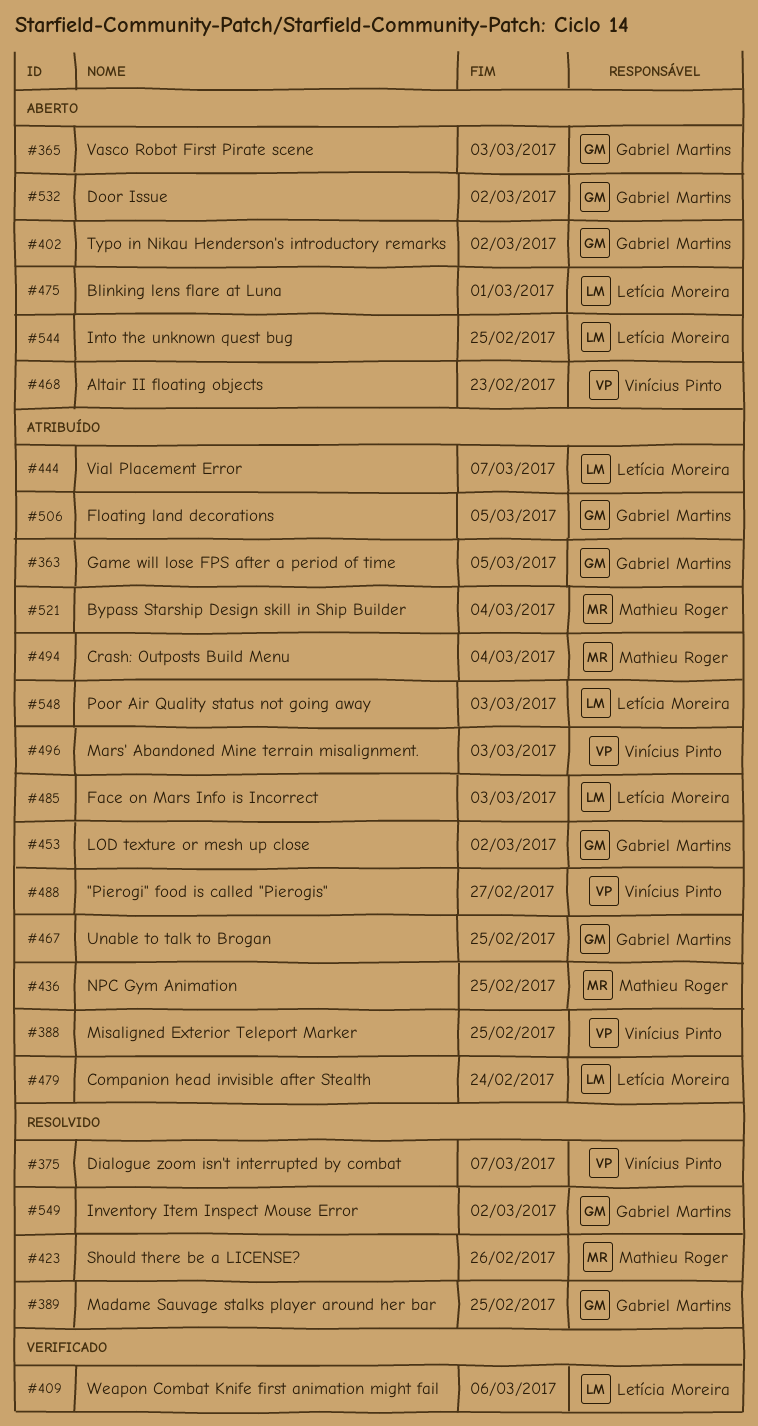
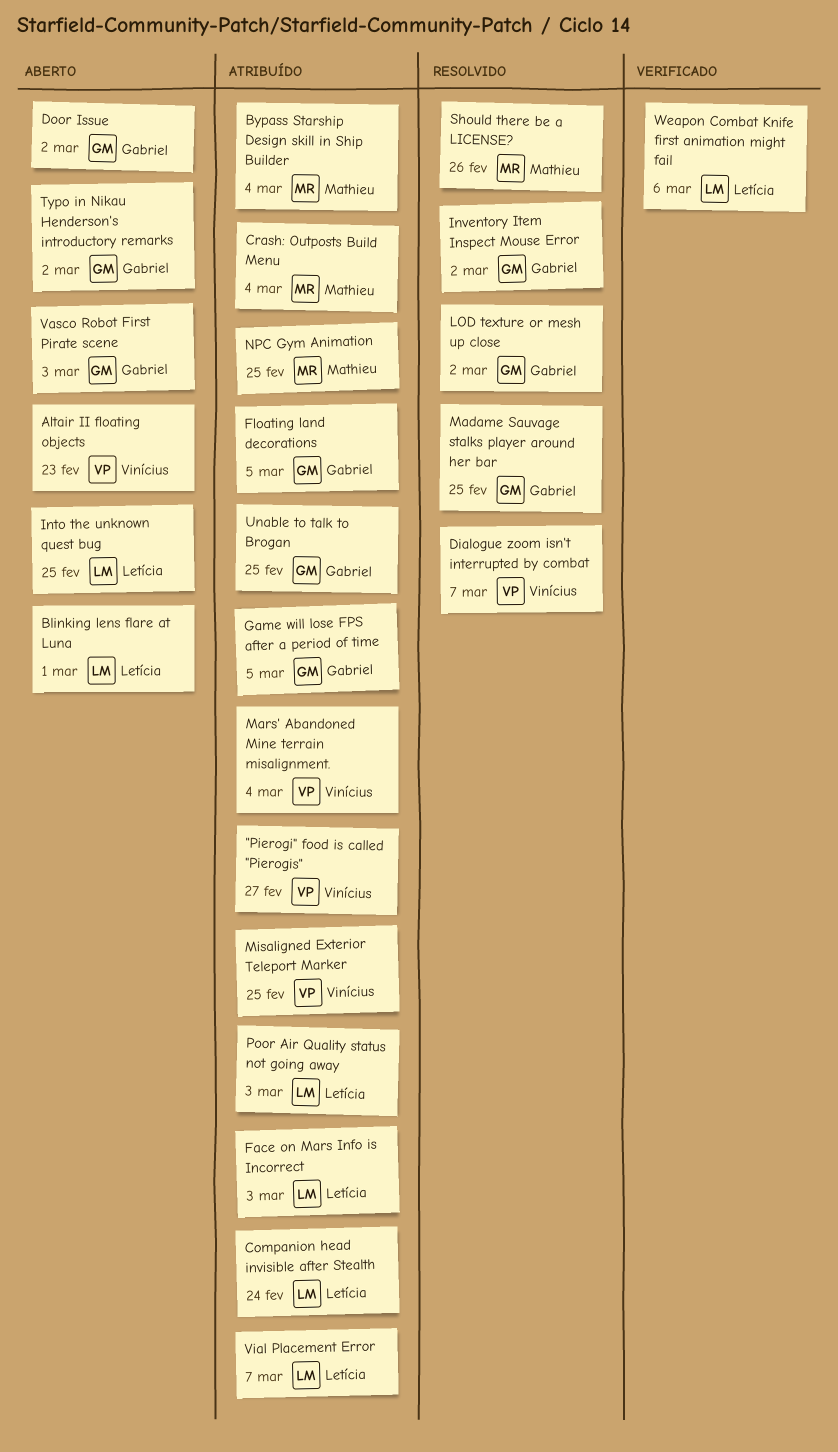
LOD texture or mesh up close, status: Atribuído -> Resolvido
Mars' Abandoned Mine terrain misalignment., due: Mar 3 -> Mar 4

